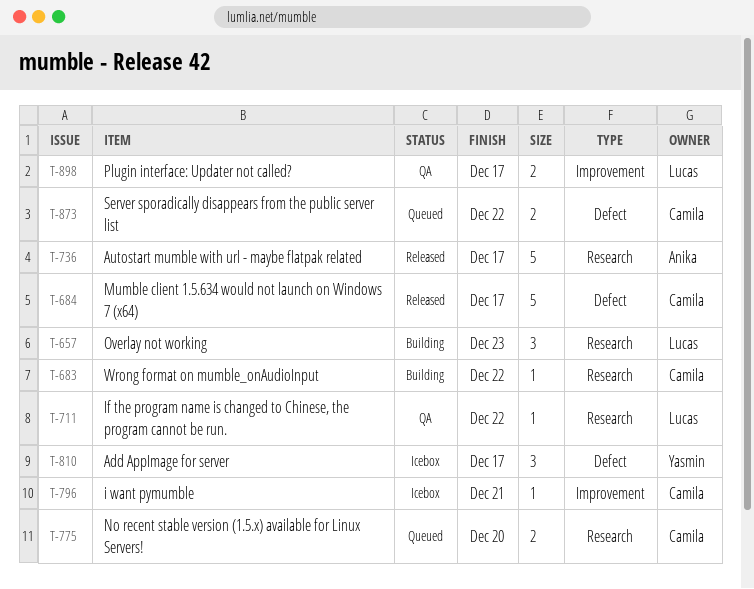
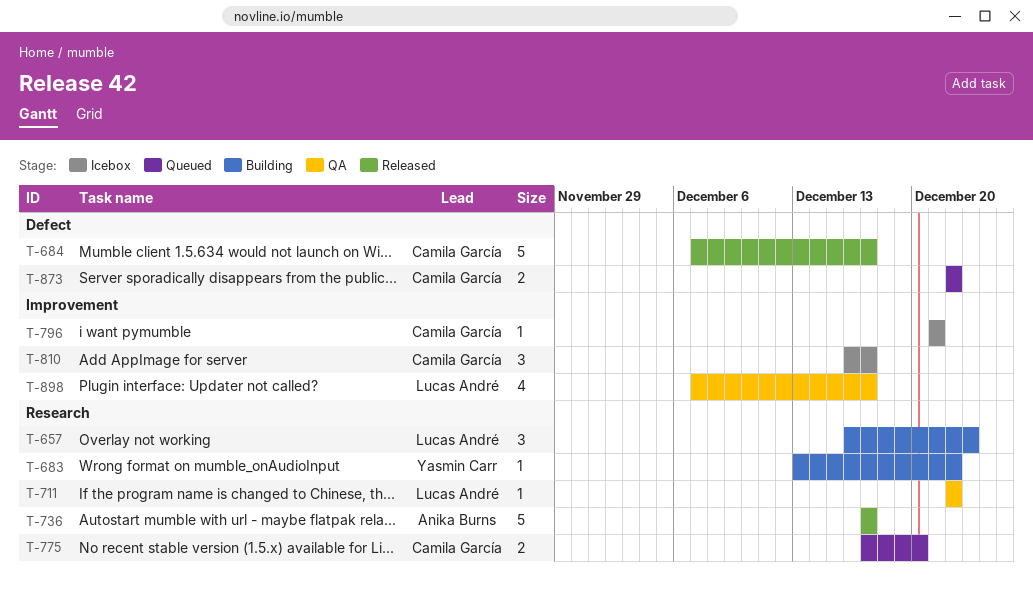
T-683, owner: Camila García -> Yasmin Carr
T-810, owner: Yasmin Carr -> Camila García
T-810, label: Defect -> Improvement
T-898, estimate: 2 -> 4

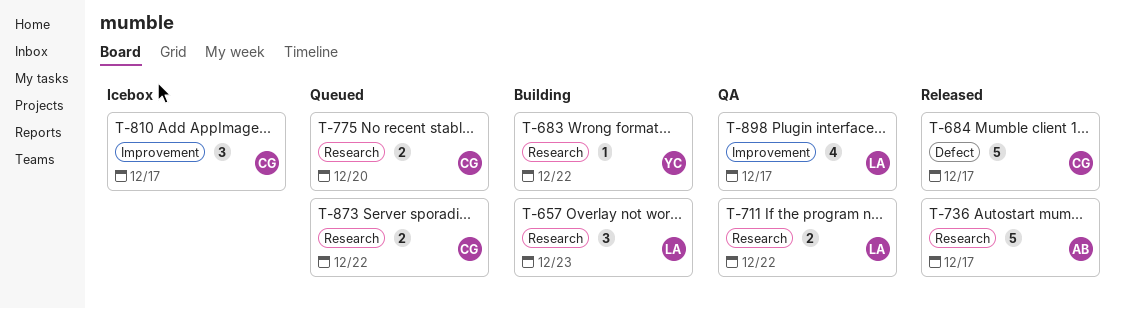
T-711, estimate: 1 -> 2
T-796: present -> none
T-873, label: Defect -> Research

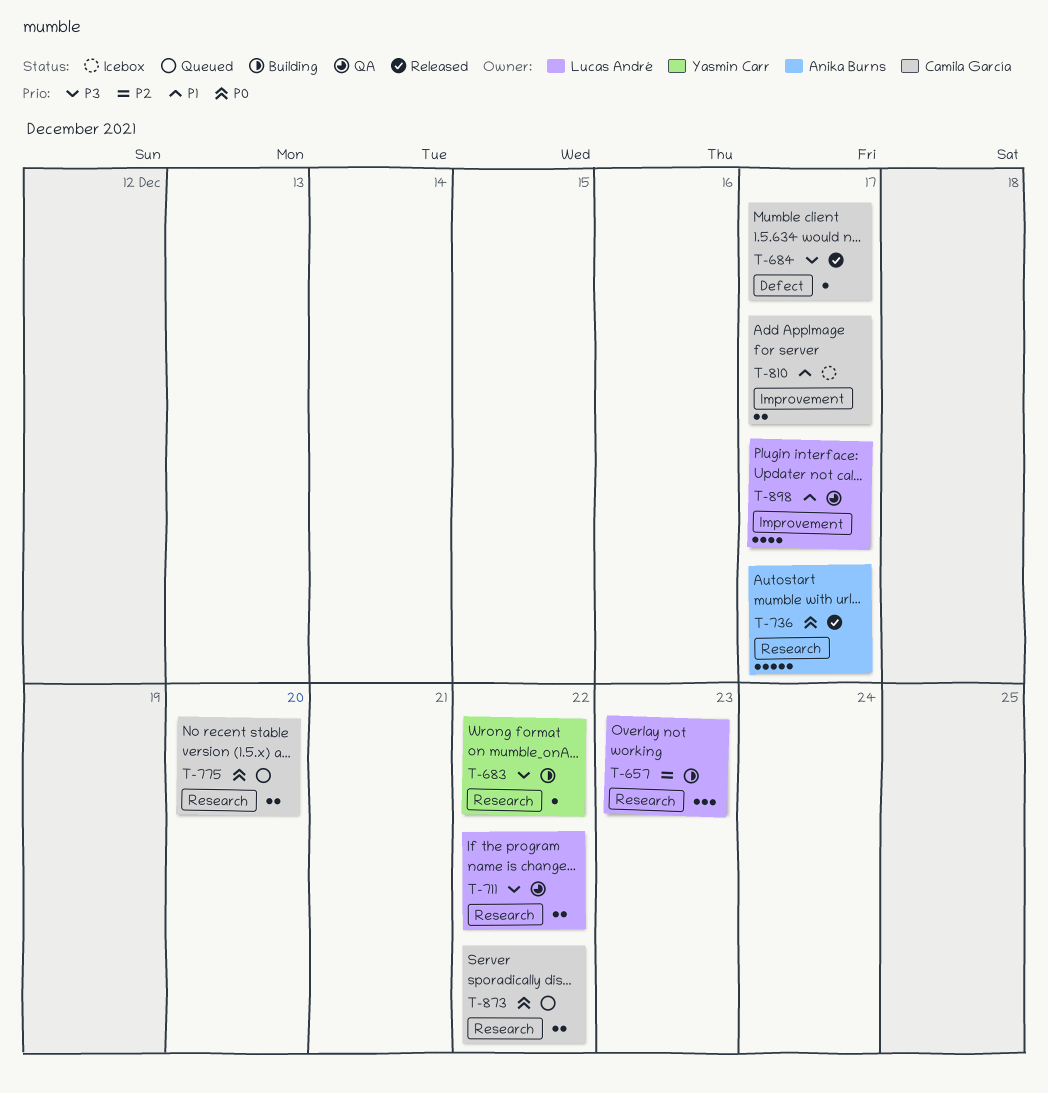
T-684, estimate: 5 -> 1
T-810, estimate: 3 -> 2

